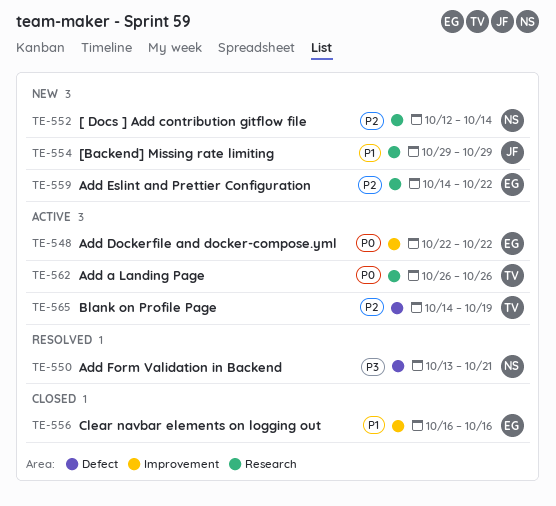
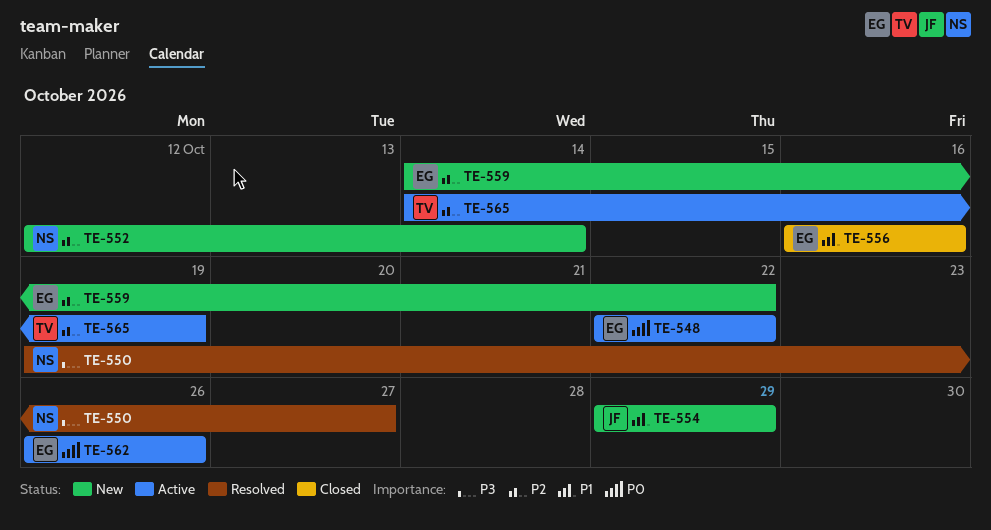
TE-550, start: Oct 13 -> Oct 19
TE-550, due: Oct 21 -> Oct 27
TE-562, owner: TV -> EG

